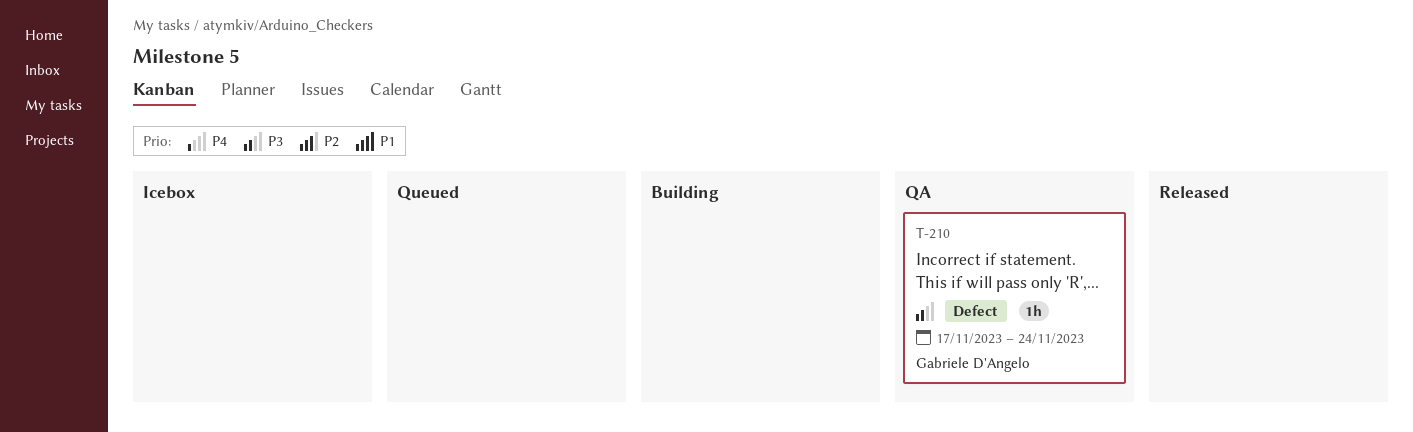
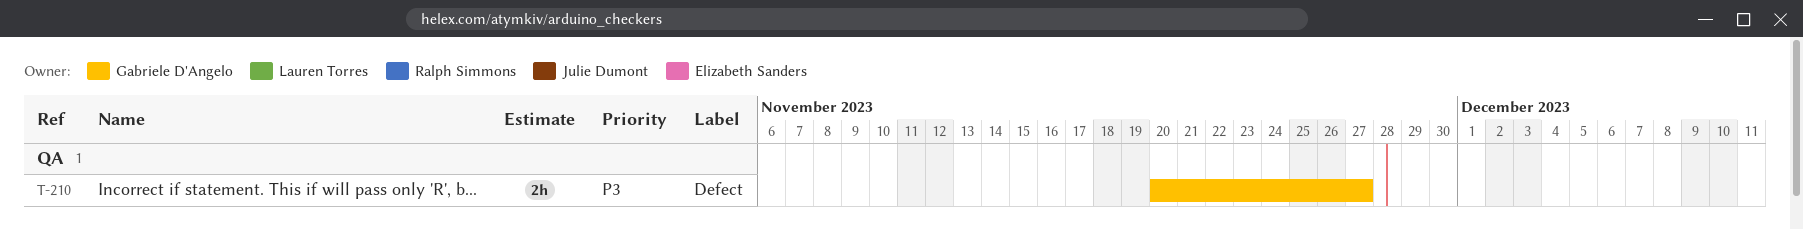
T-210, estimate: 1h -> 2h
T-210, start: Nov 17 -> Nov 20
T-210, due: Nov 24 -> Nov 27

